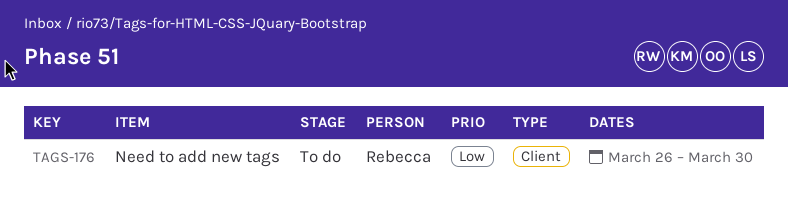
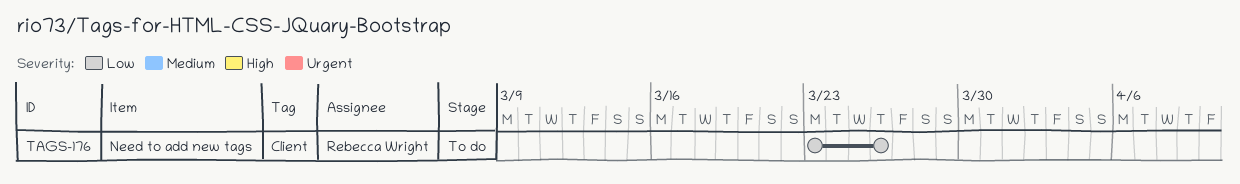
TAGS-176, start: Mar 26 -> Mar 23
TAGS-176, due: Mar 30 -> Mar 26

